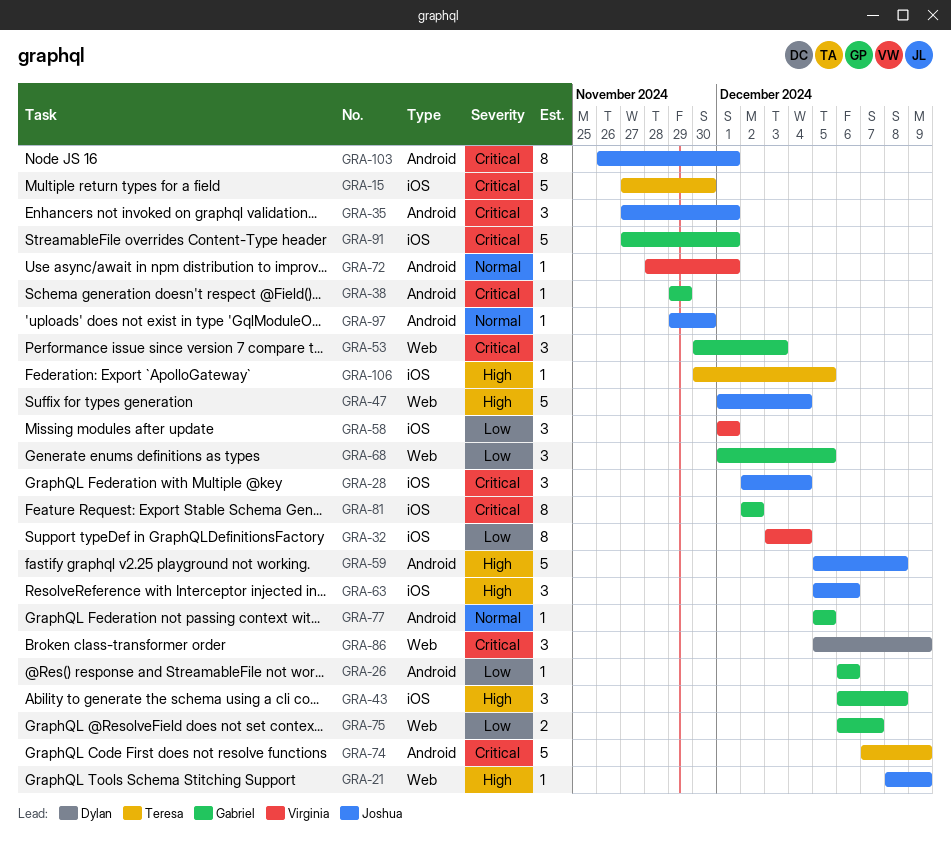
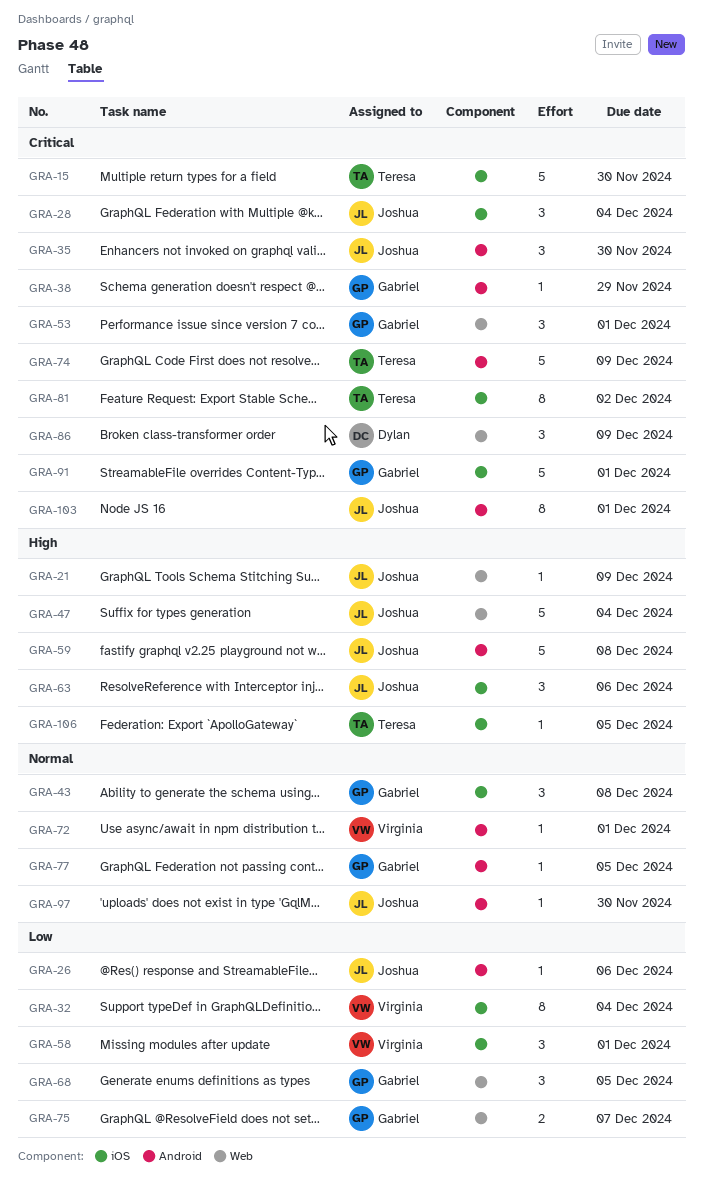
GRA-26, owner: Gabriel -> Joshua
GRA-35, due: Dec 1 -> Nov 30
GRA-43, priority: High -> Normal
GRA-53, due: Dec 3 -> Dec 1
GRA-81, owner: Gabriel -> Teresa

